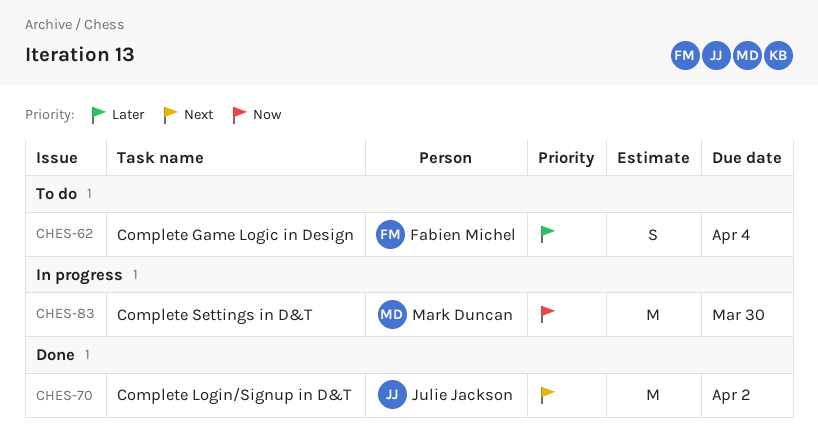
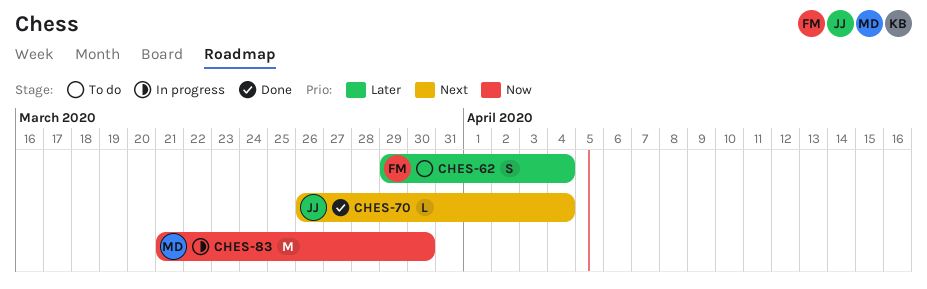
CHES-70, estimate: M -> L
CHES-70, due: Apr 2 -> Apr 4

